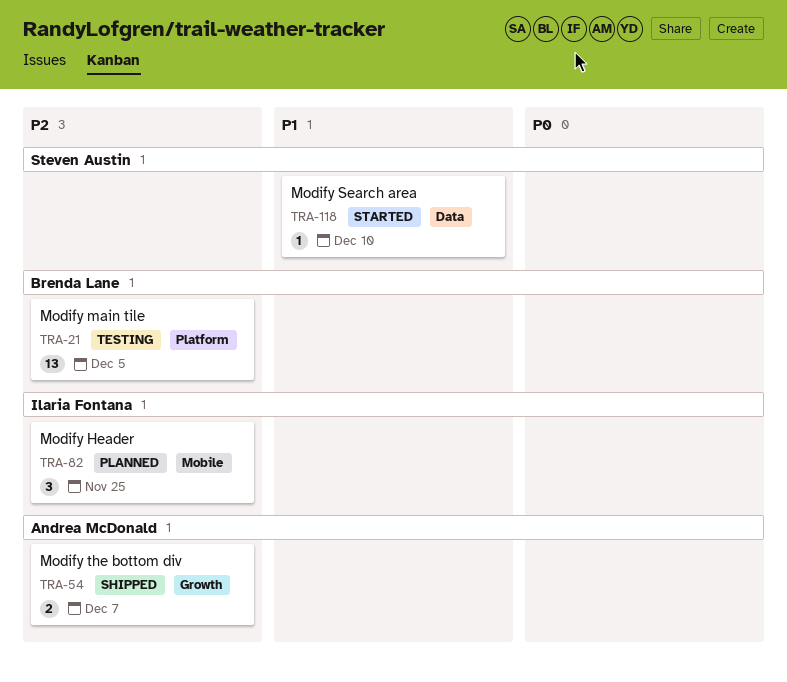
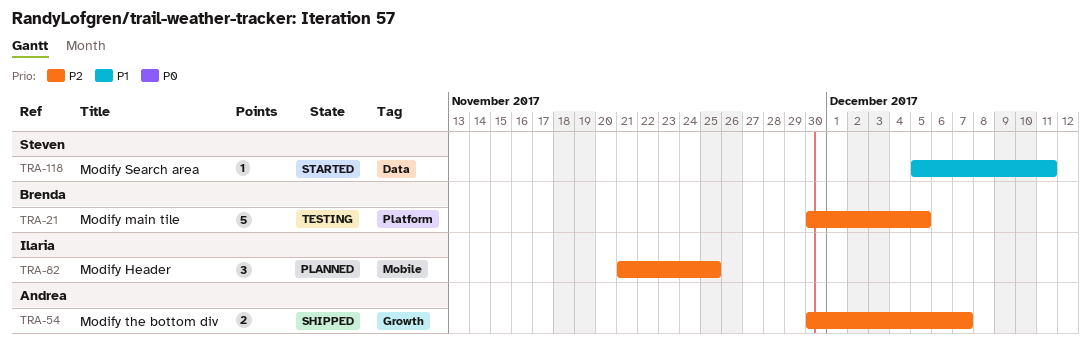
TRA-21, estimate: 13 -> 5
TRA-118, due: Dec 10 -> Dec 11

